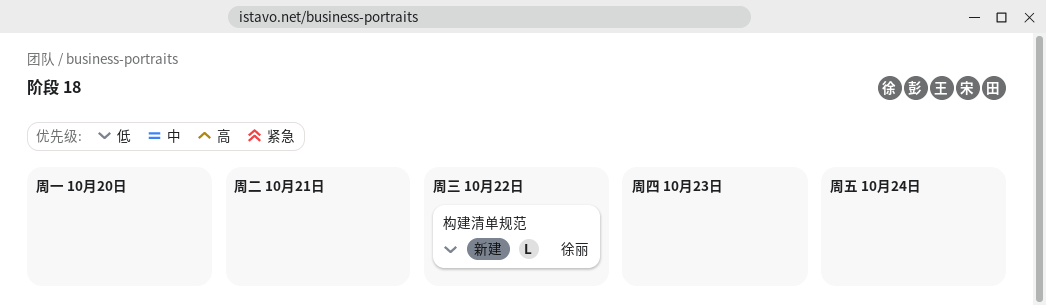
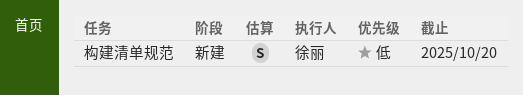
构建清单规范, estimate: L -> S
构建清单规范, due: Oct 22 -> Oct 20

